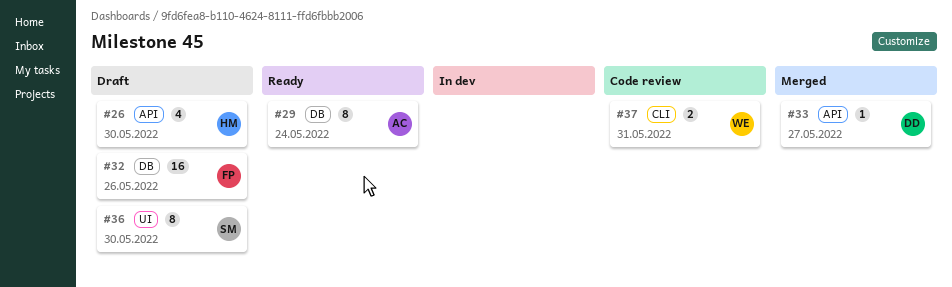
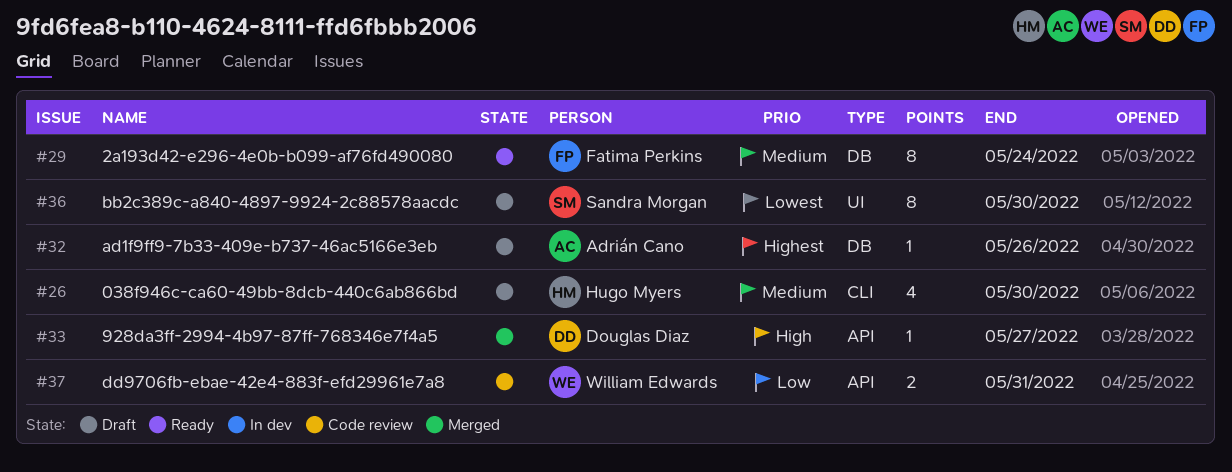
#26, label: API -> CLI
#29, owner: Adrián Cano -> Fatima Perkins
#32, owner: Fatima Perkins -> Adrián Cano
#32, estimate: 16 -> 1
#37, label: CLI -> API

